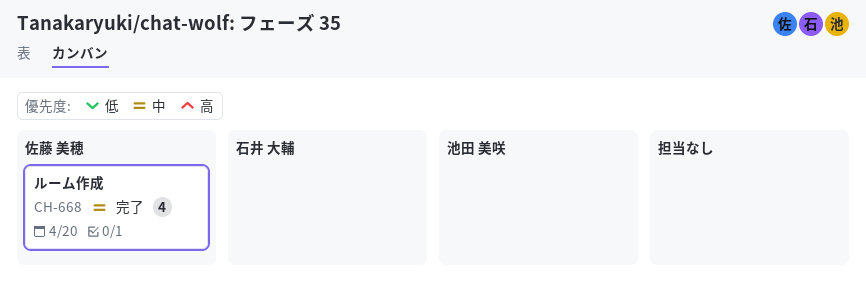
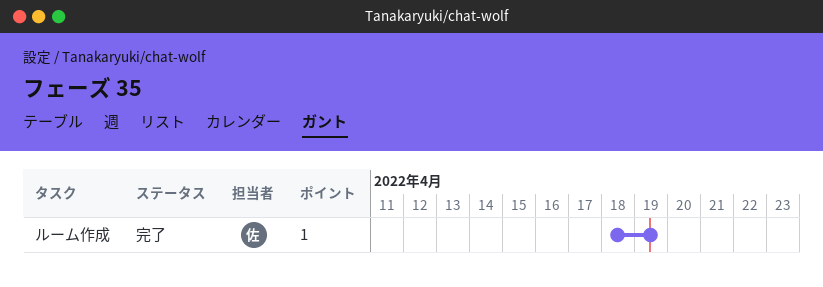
ルーム作成, estimate: 4 -> 1
ルーム作成, due: Apr 20 -> Apr 19

